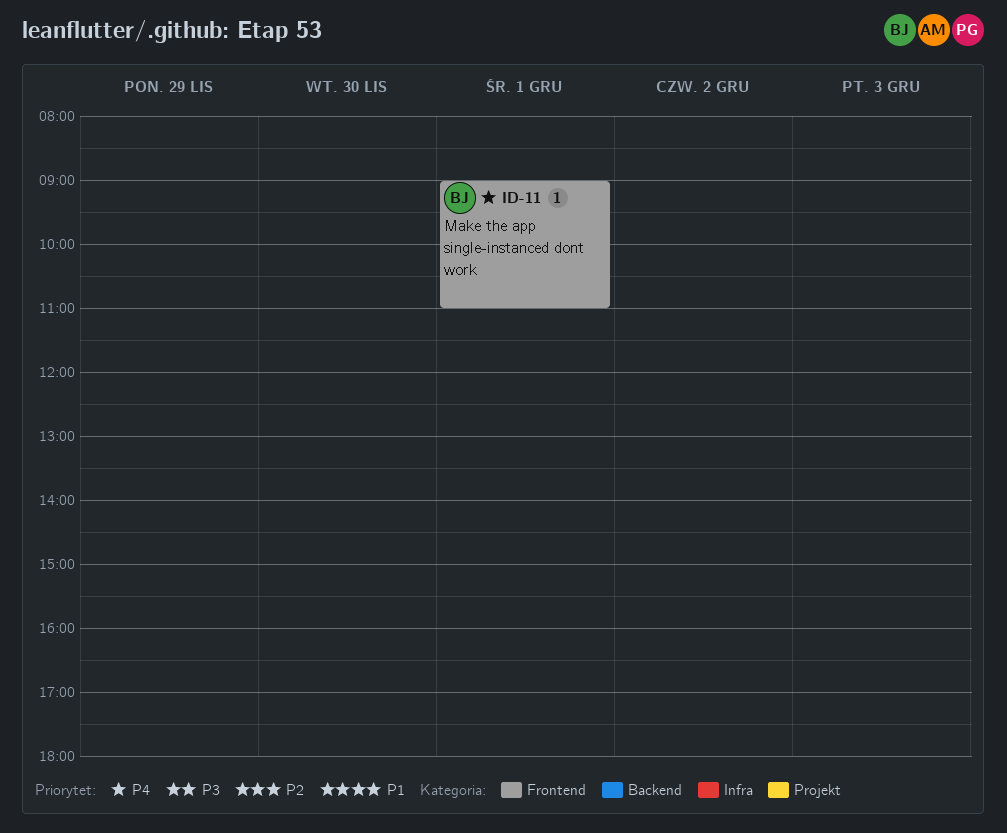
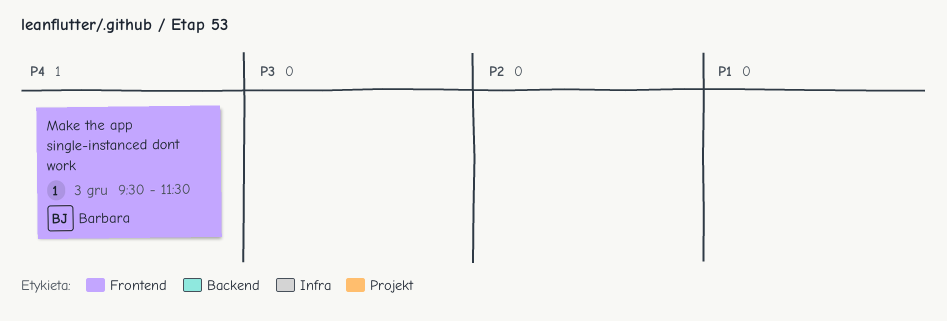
Make the app single-instanced dont work, day: Dec 1 -> Dec 3
Make the app single-instanced dont work, begins: 09:00 -> 09:30
Make the app single-instanced dont work, ends: 11:00 -> 11:30

